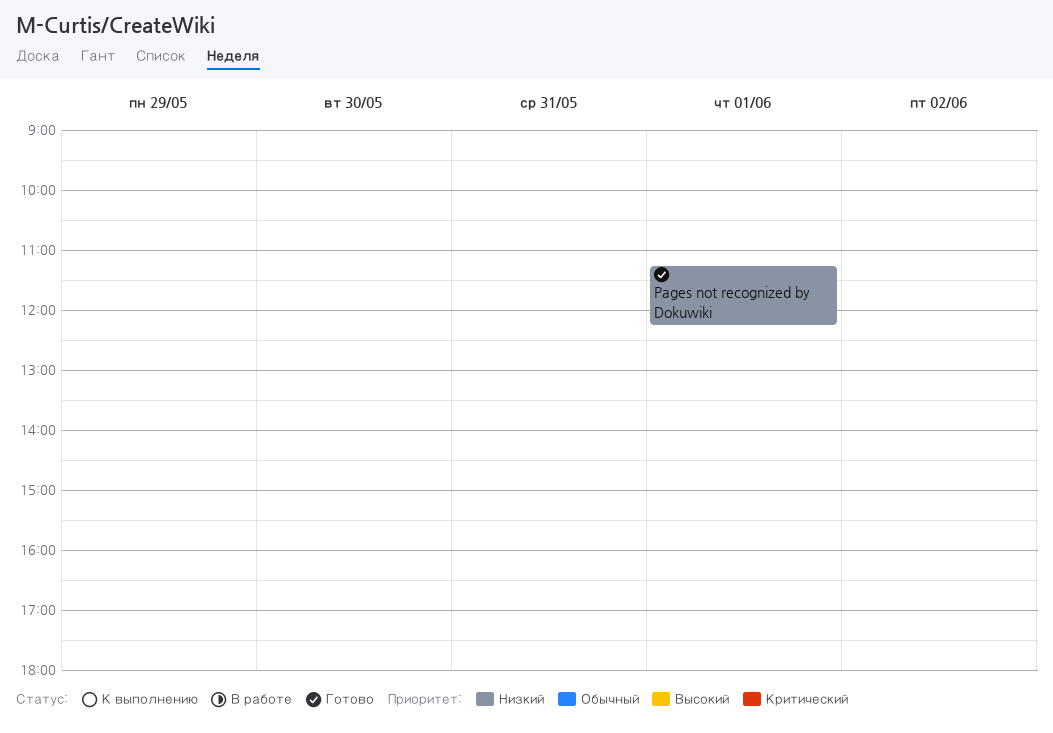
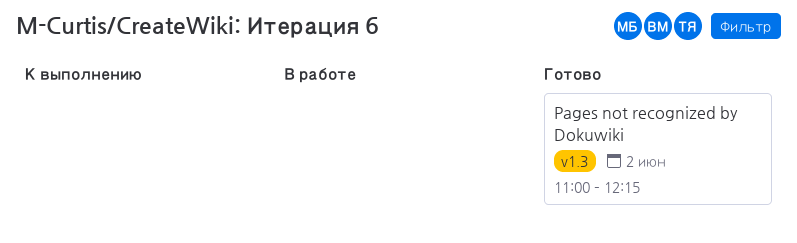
Pages not recognized by Dokuwiki, day: Jun 1 -> Jun 2
Pages not recognized by Dokuwiki, begins: 11:15 -> 11:00

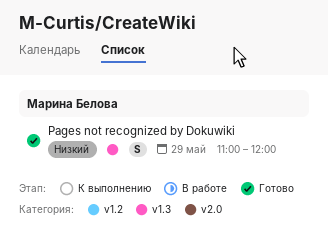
Pages not recognized by Dokuwiki, day: Jun 2 -> May 29
Pages not recognized by Dokuwiki, ends: 12:15 -> 12:00

